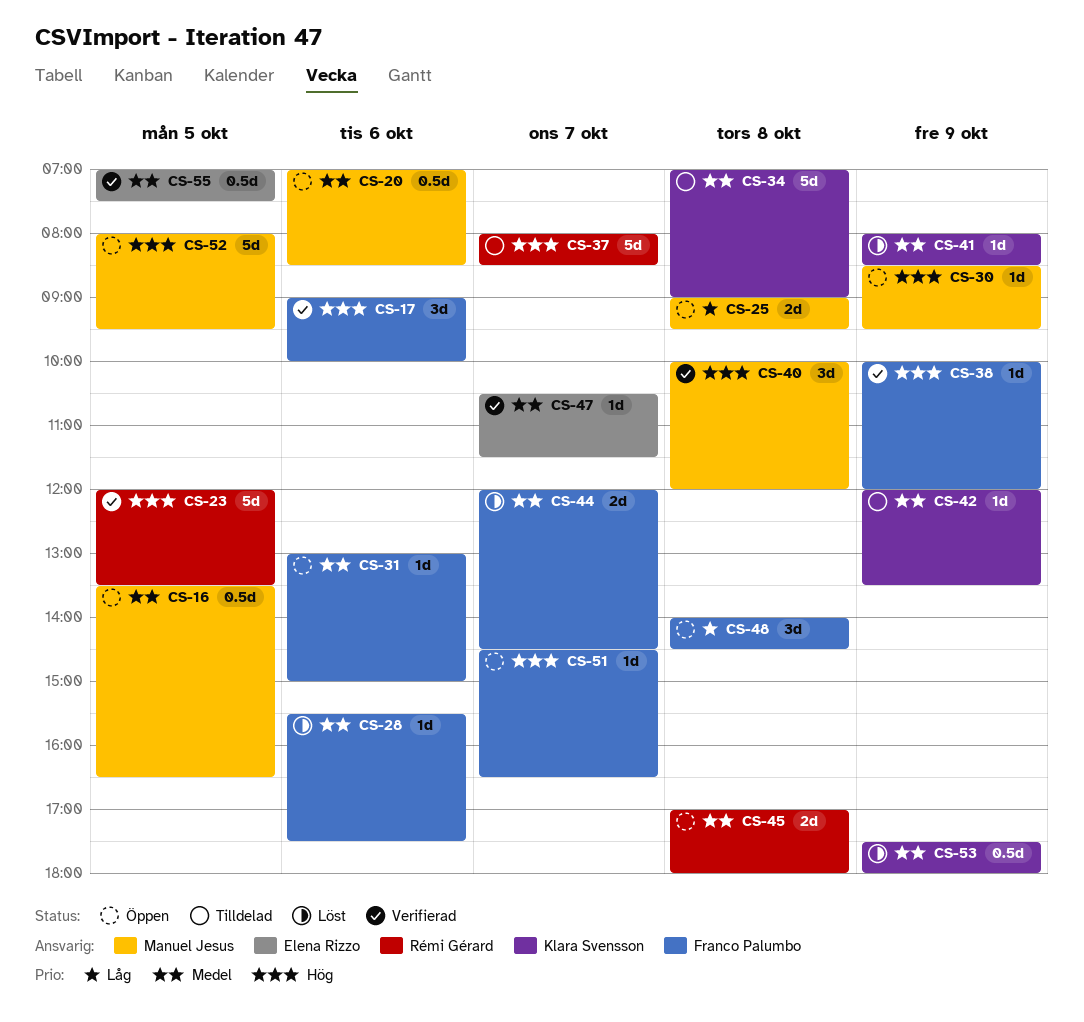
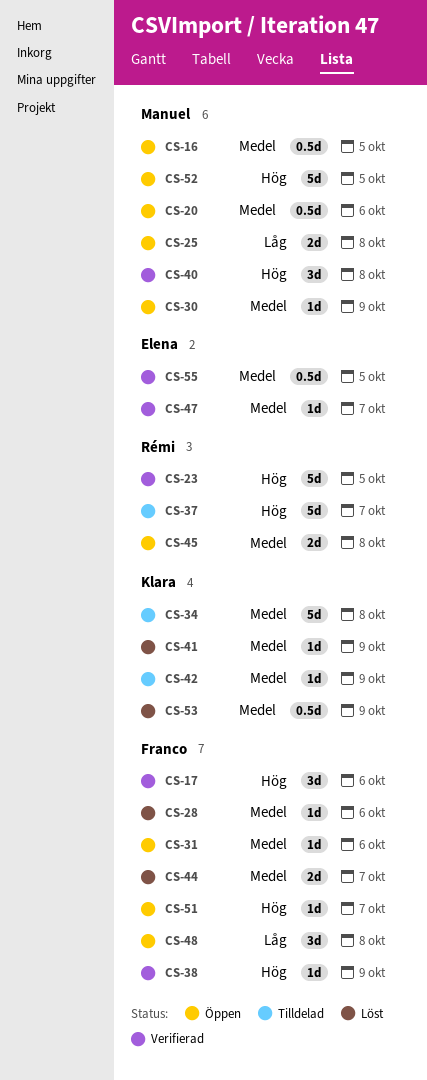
CS-30, priority: Hög -> Medel

